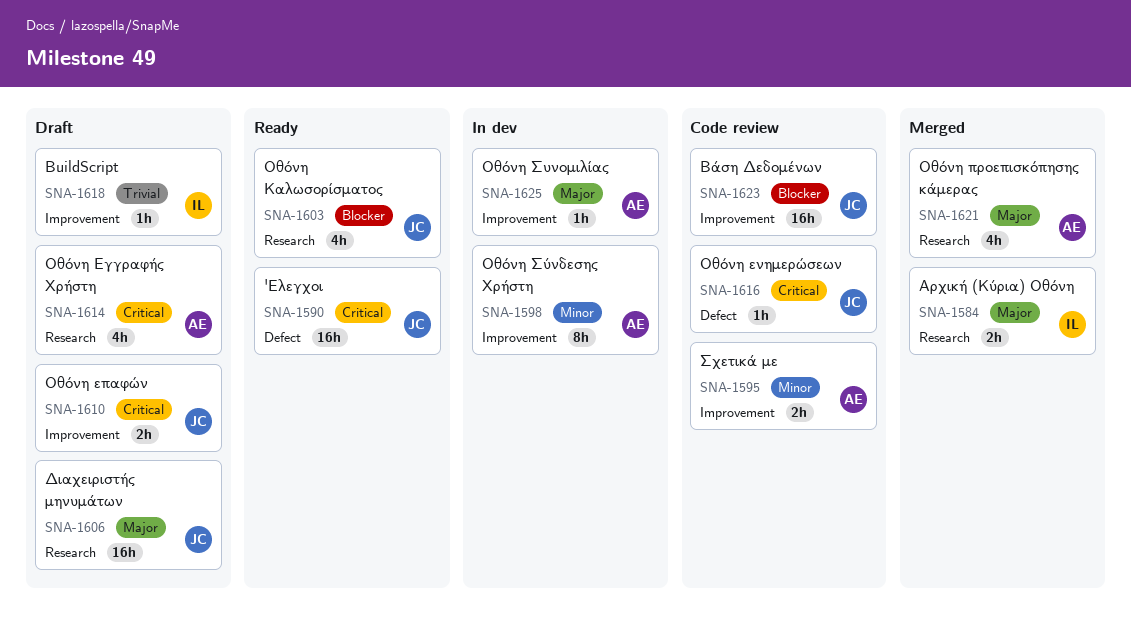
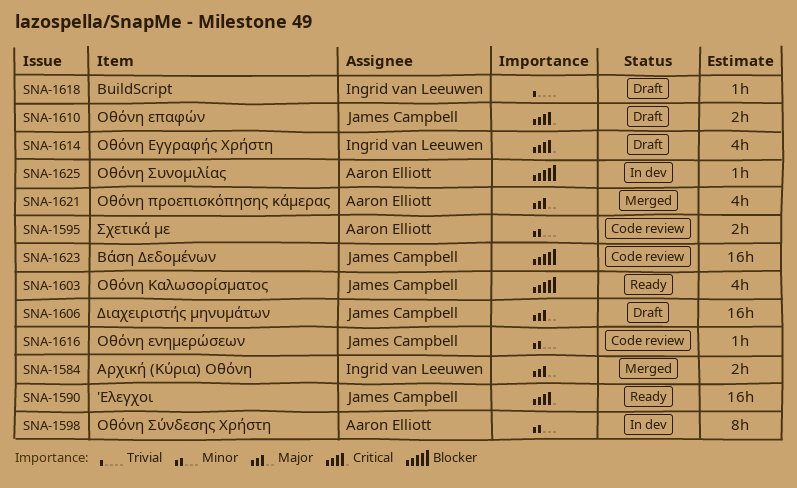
SNA-1614, owner: Aaron Elliott -> Ingrid van Leeuwen
SNA-1616, priority: Critical -> Minor
SNA-1625, priority: Major -> Blocker

